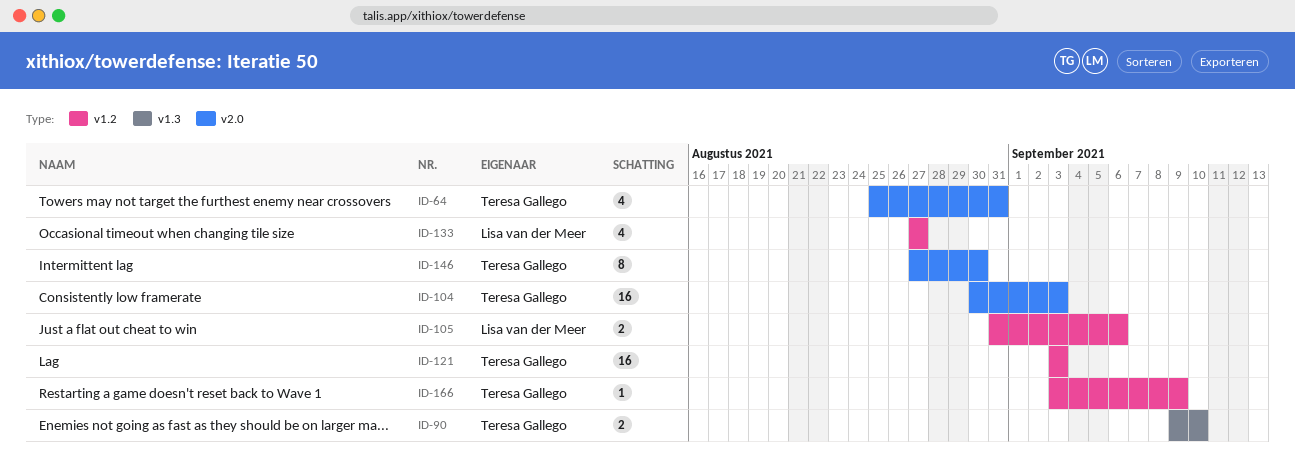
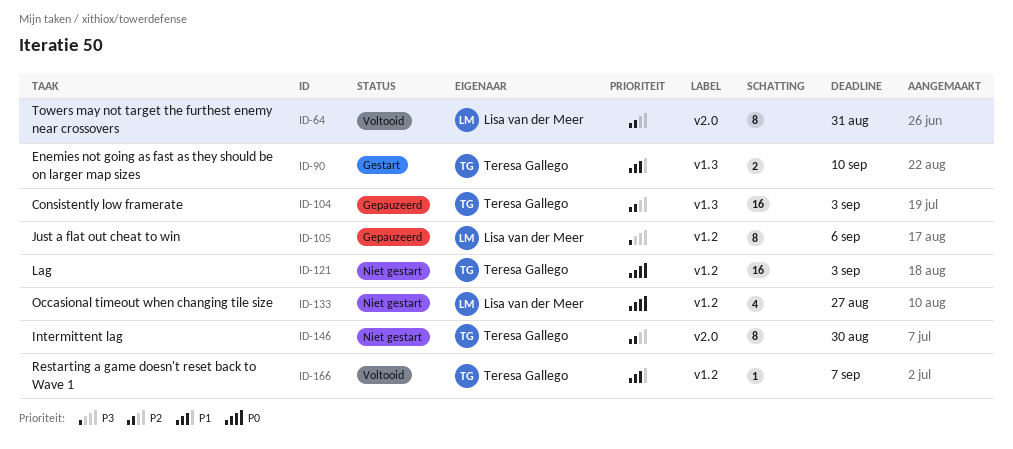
ID-64, owner: Teresa Gallego -> Lisa van der Meer
ID-64, estimate: 4 -> 8
ID-104, label: v2.0 -> v1.3
ID-105, estimate: 2 -> 8
ID-166, due: Sep 9 -> Sep 7

